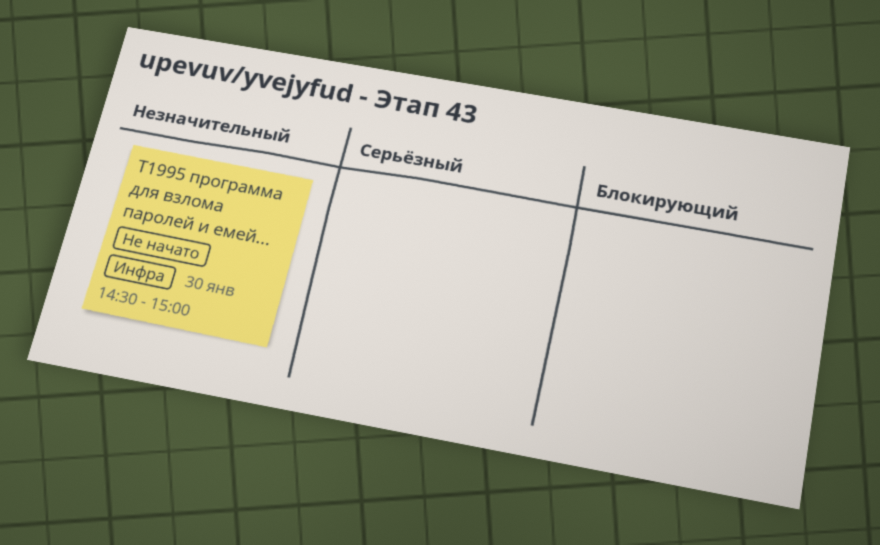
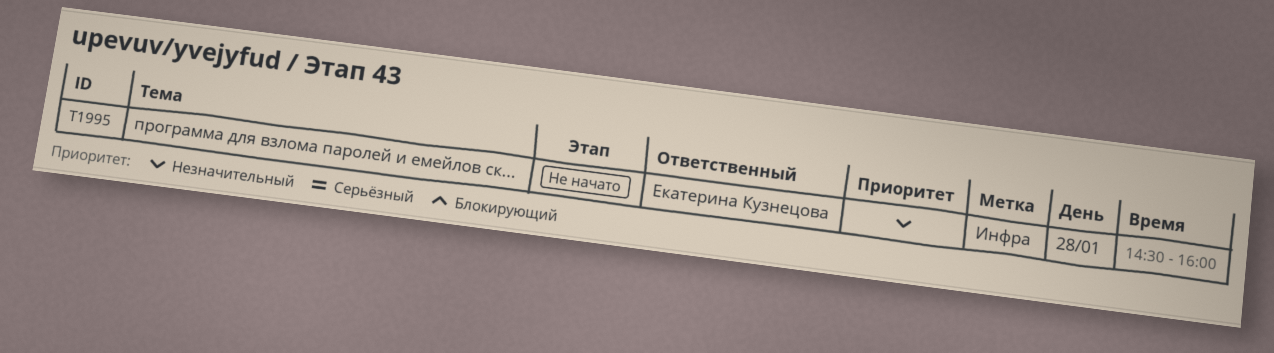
T1995, day: Jan 30 -> Jan 28
T1995, ends: 15:00 -> 16:00

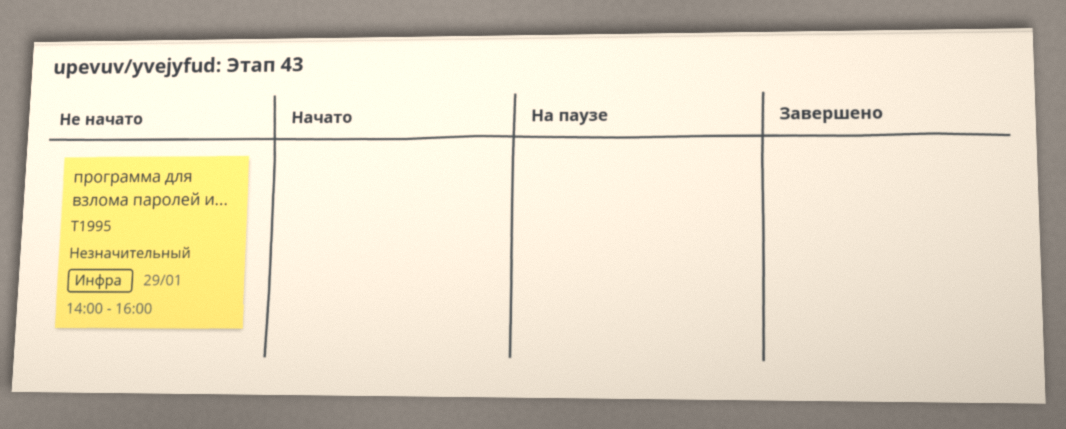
T1995, day: Jan 28 -> Jan 29
T1995, begins: 14:30 -> 14:00

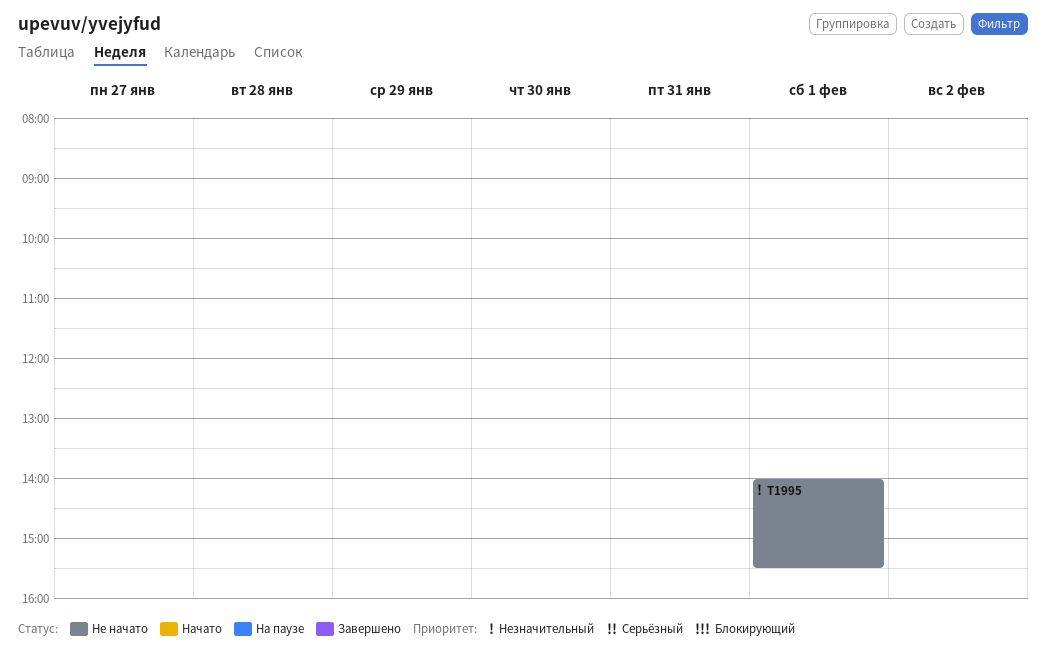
T1995, day: Jan 29 -> Feb 1
T1995, ends: 16:00 -> 15:30

